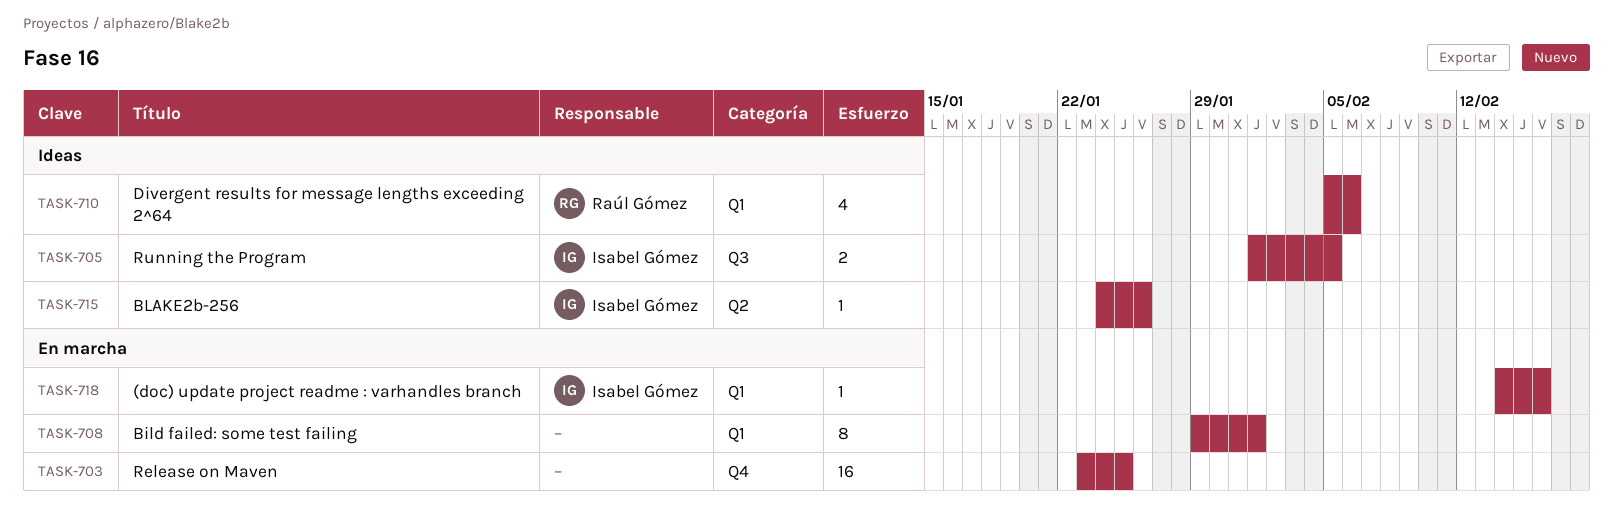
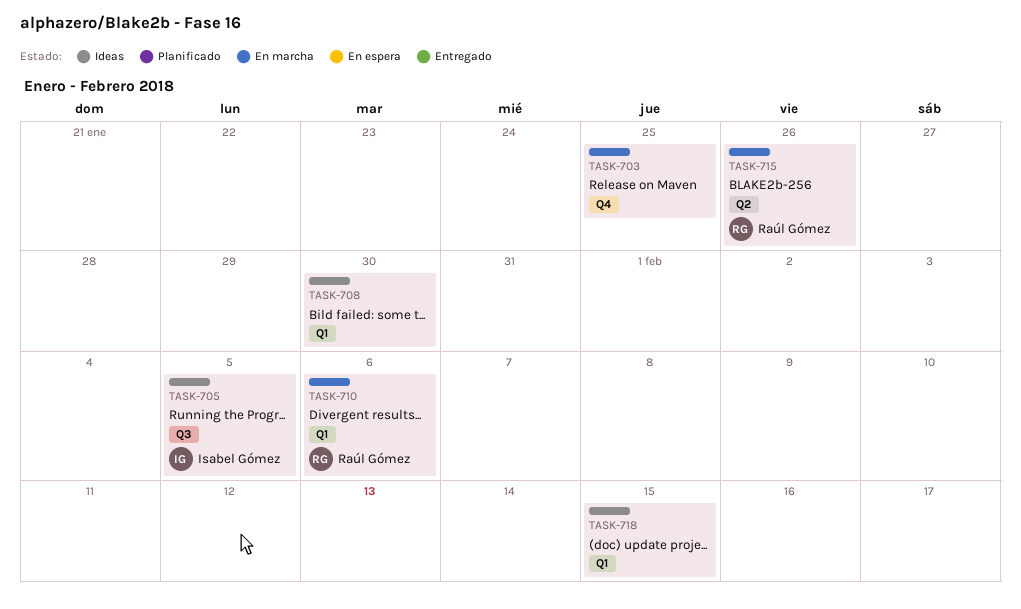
TASK-708, status: En marcha -> Ideas
TASK-708, due: Feb 1 -> Jan 30
TASK-710, status: Ideas -> En marcha
TASK-715, status: Ideas -> En marcha
TASK-715, owner: Isabel Gómez -> Raúl Gómez
TASK-718, status: En marcha -> Ideas
TASK-718, owner: Isabel Gómez -> none
TASK-718, due: Feb 16 -> Feb 15

